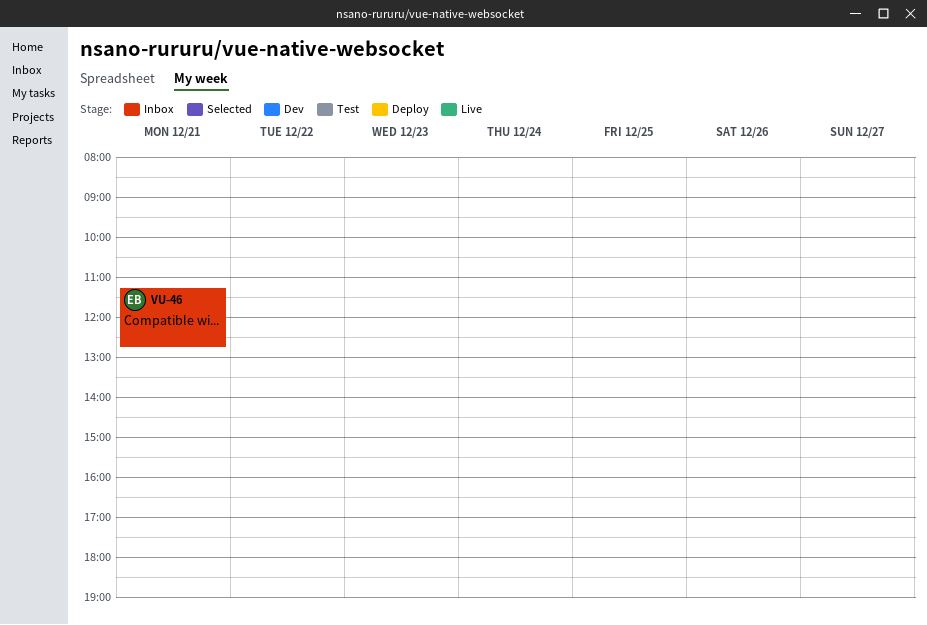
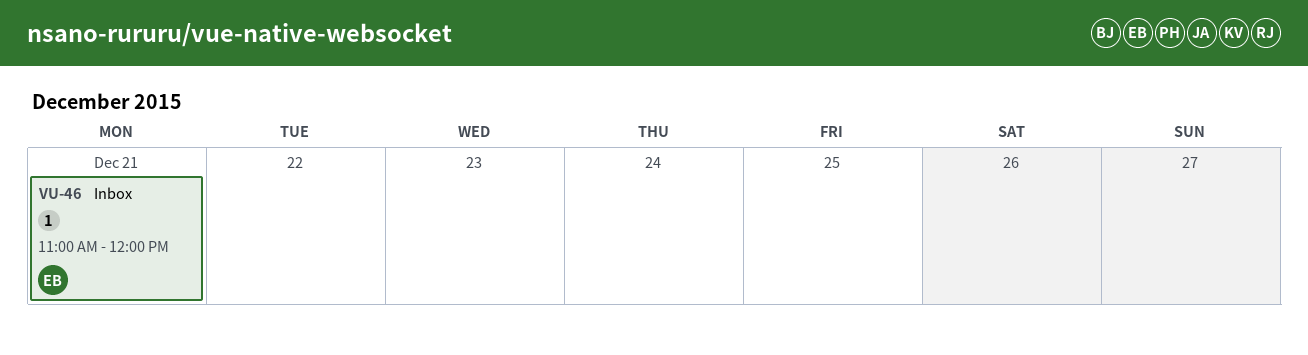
VU-46, begins: 11:15 -> 11:00
VU-46, ends: 12:45 -> 12:00

